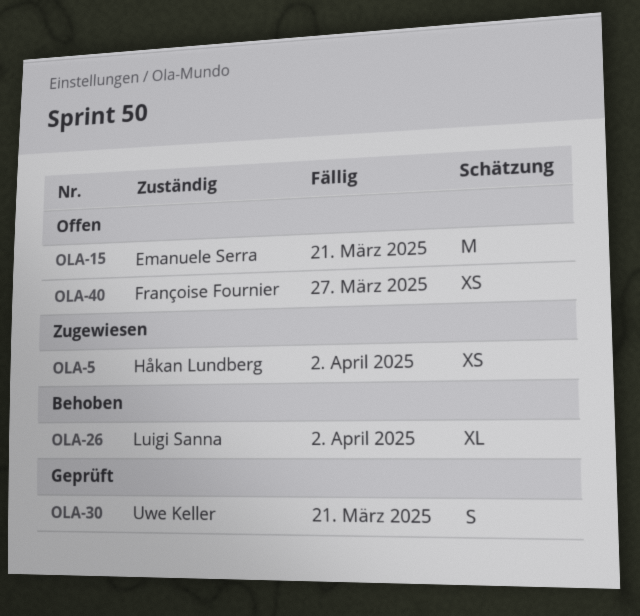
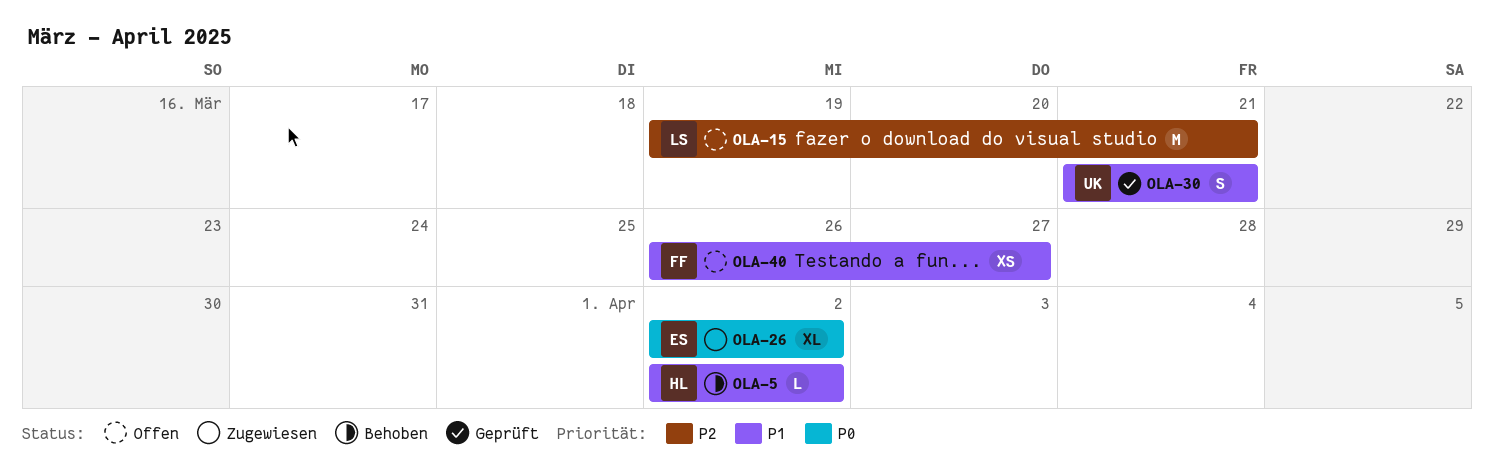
OLA-5, status: Zugewiesen -> Behoben
OLA-5, estimate: XS -> L
OLA-15, owner: Emanuele Serra -> Luigi Sanna
OLA-26, status: Behoben -> Zugewiesen
OLA-26, owner: Luigi Sanna -> Emanuele Serra

